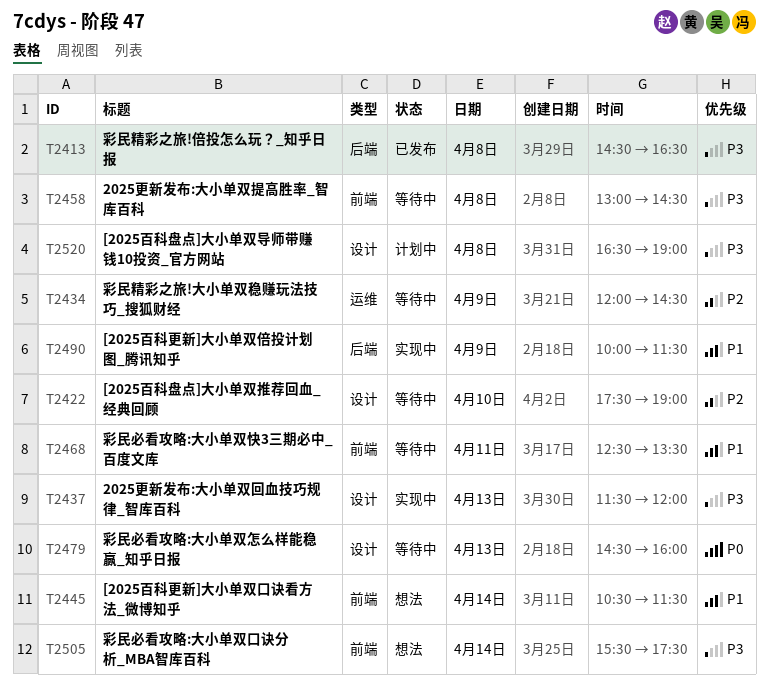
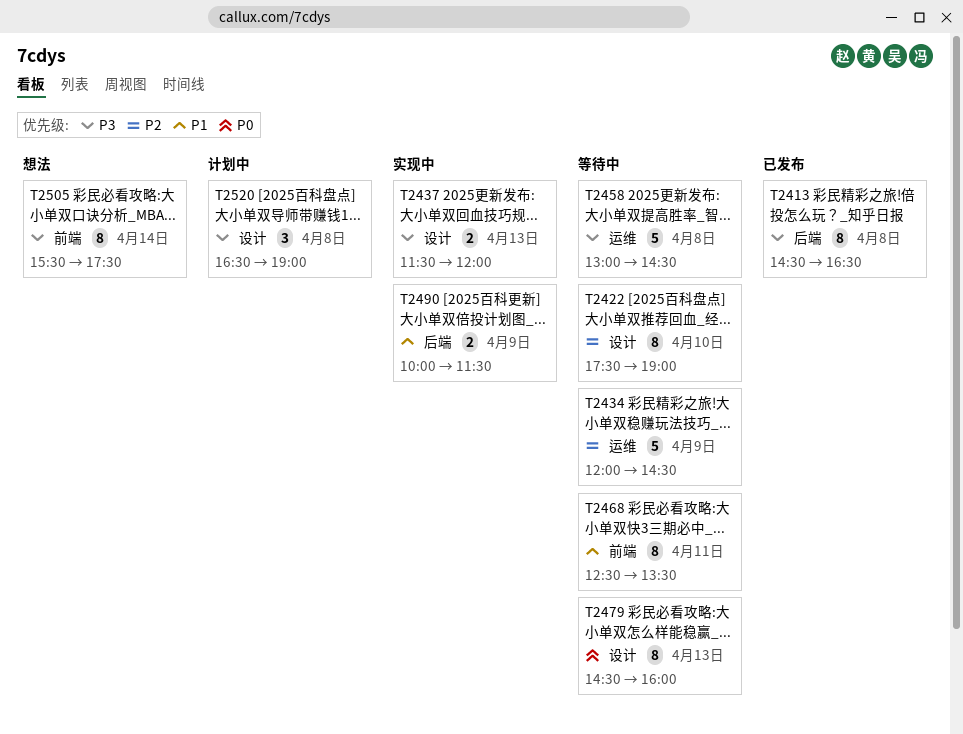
T2445: present -> none
T2458, label: 前端 -> 运维

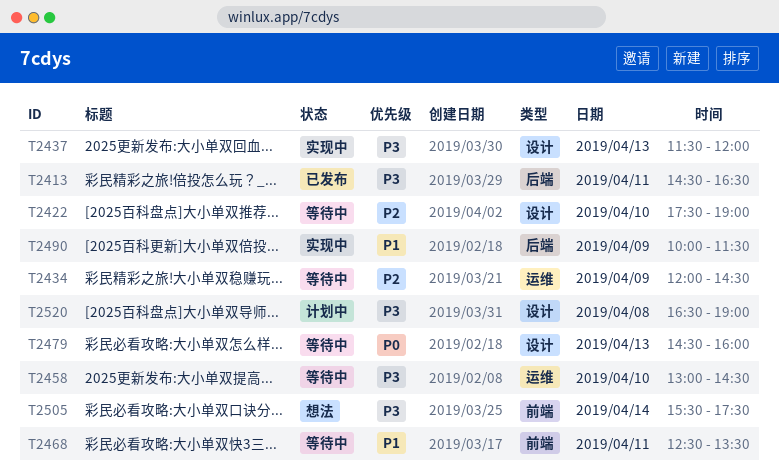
T2413, day: Apr 8 -> Apr 11
T2458, day: Apr 8 -> Apr 10

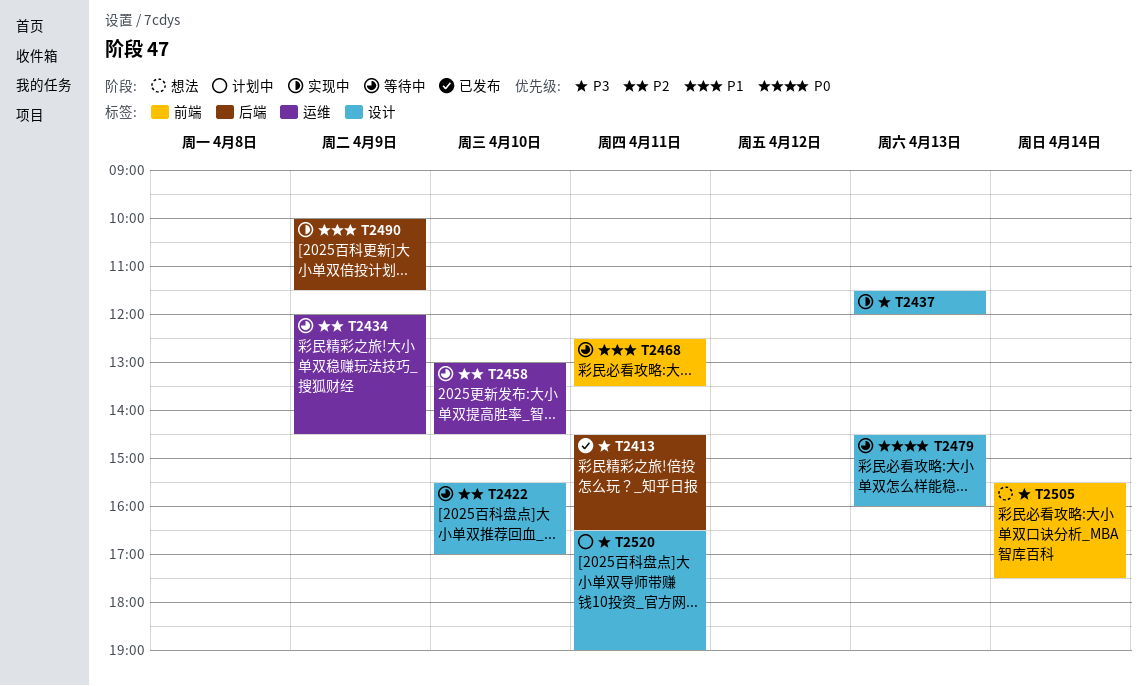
T2422, begins: 17:30 -> 15:30
T2422, ends: 19:00 -> 17:00
T2458, priority: P3 -> P2
T2520, day: Apr 8 -> Apr 11

